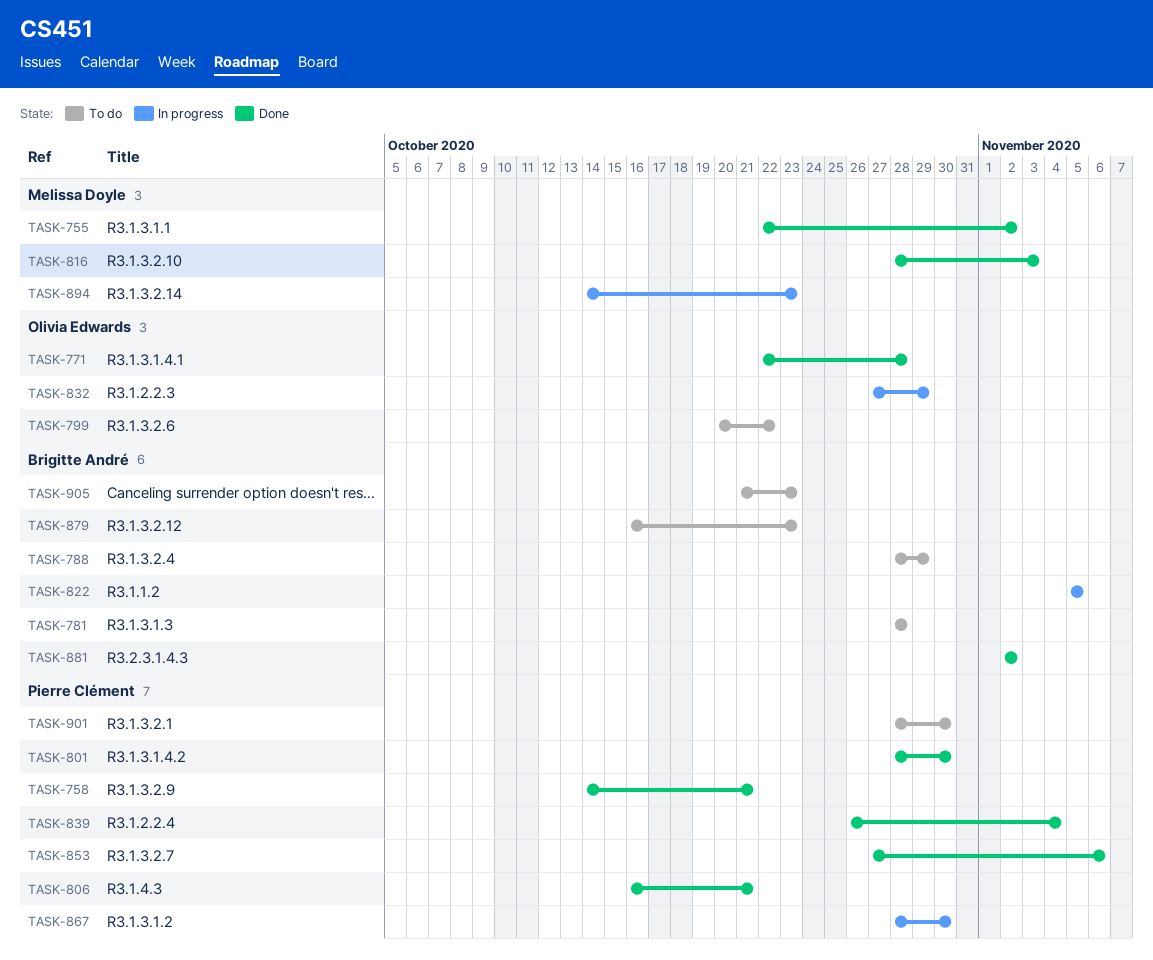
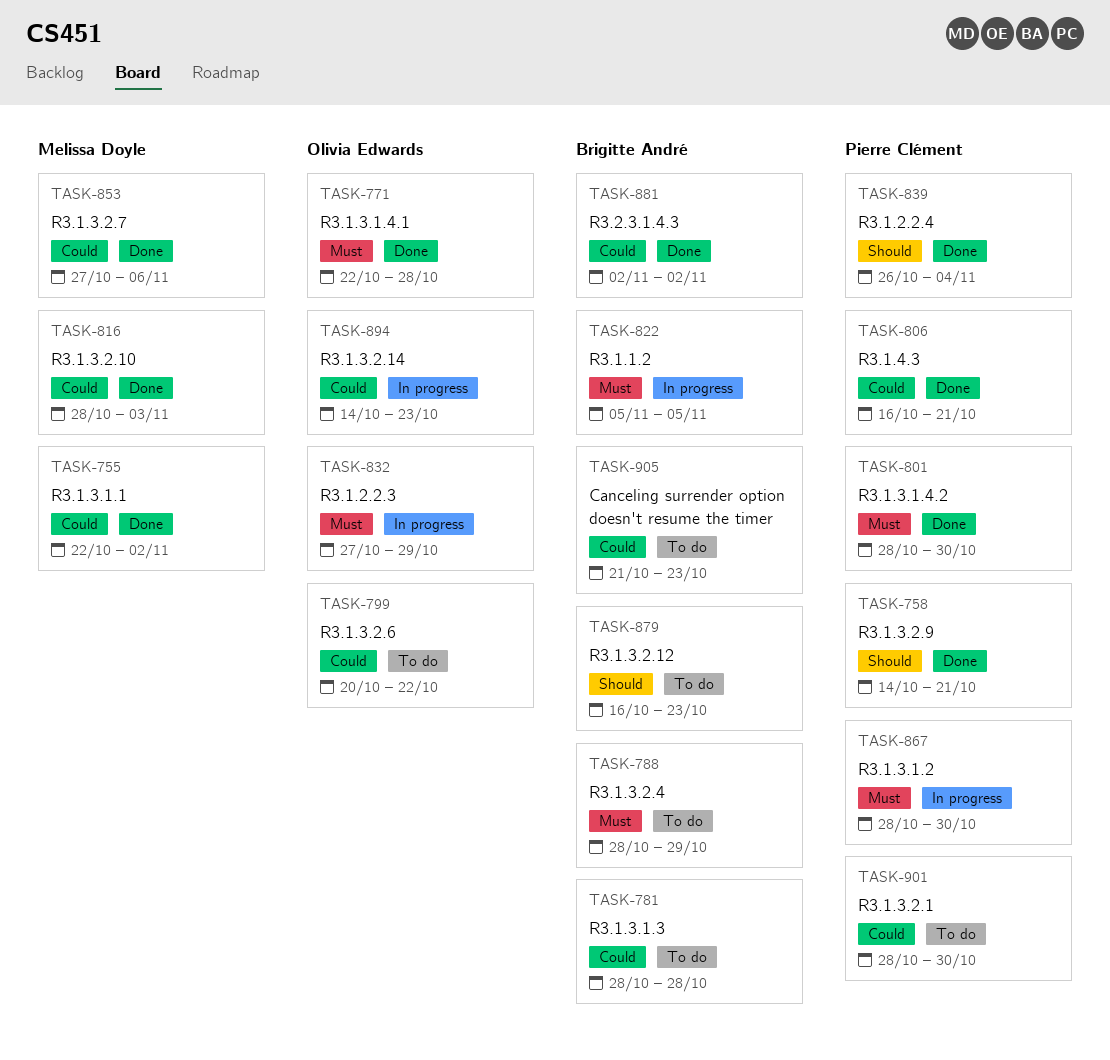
TASK-853, owner: Pierre Clément -> Melissa Doyle
TASK-894, owner: Melissa Doyle -> Olivia Edwards

